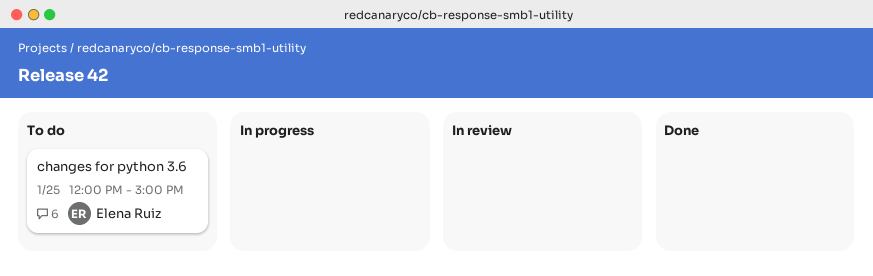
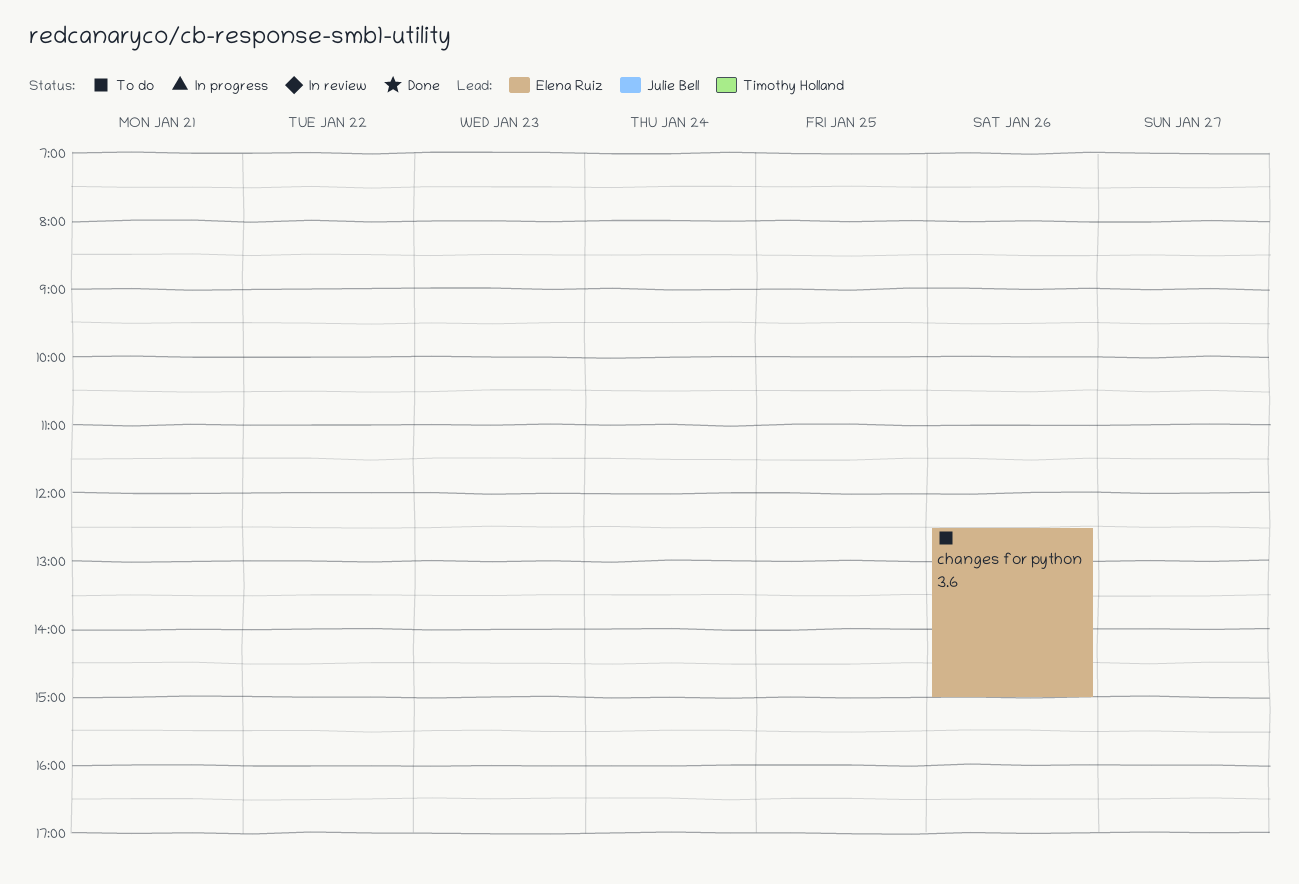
changes for python 3.6, day: Jan 25 -> Jan 26
changes for python 3.6, begins: 12:00 -> 12:30

